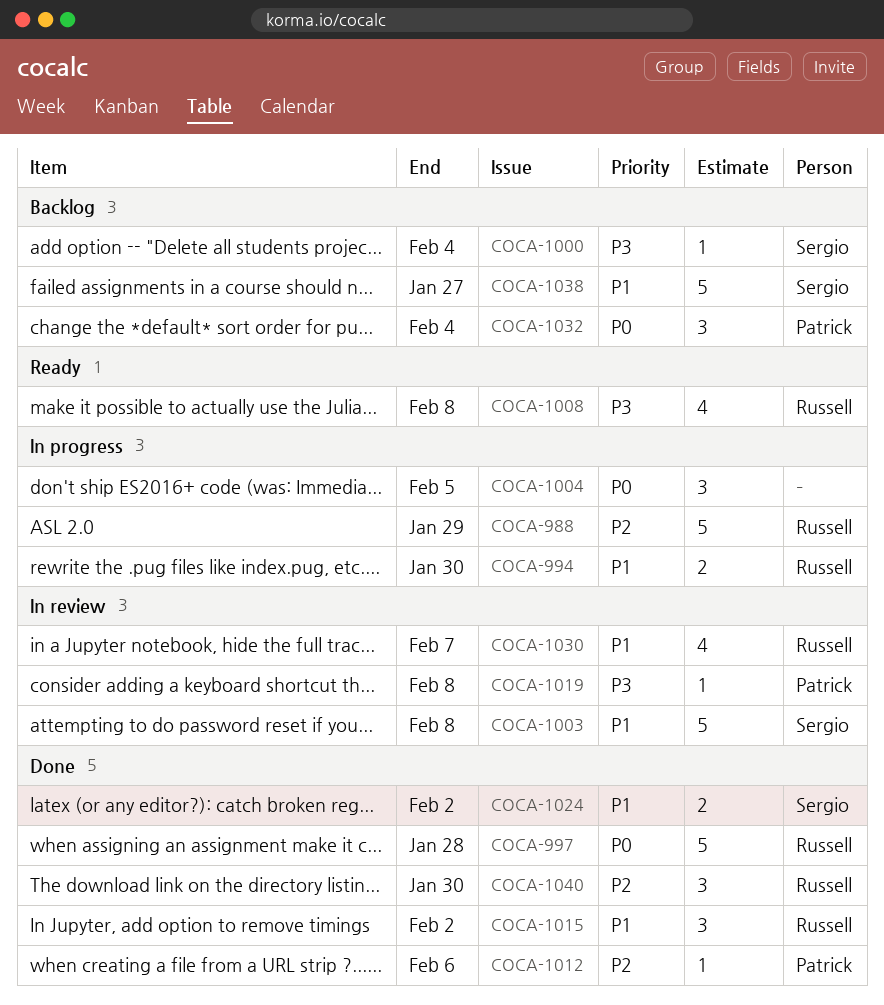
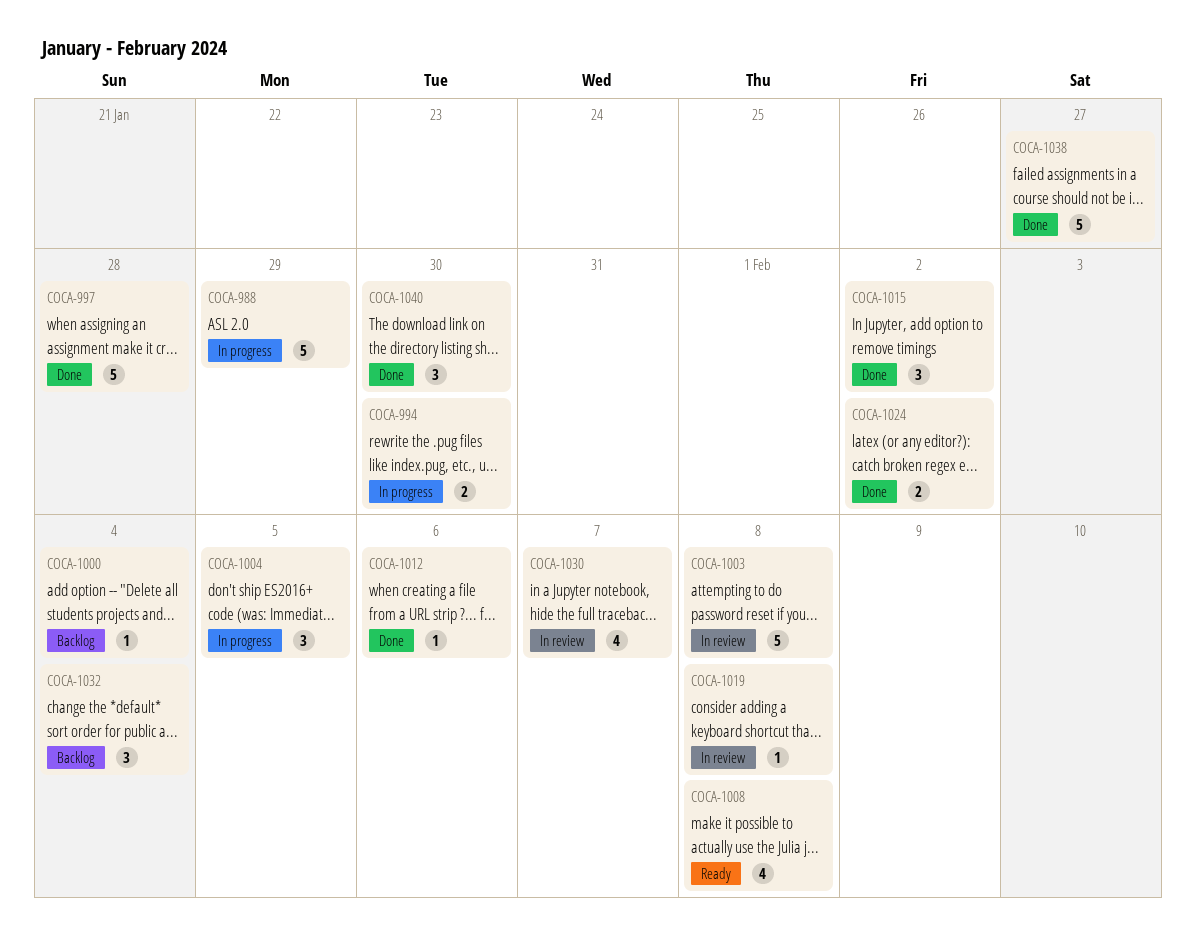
COCA-1038, status: Backlog -> Done

